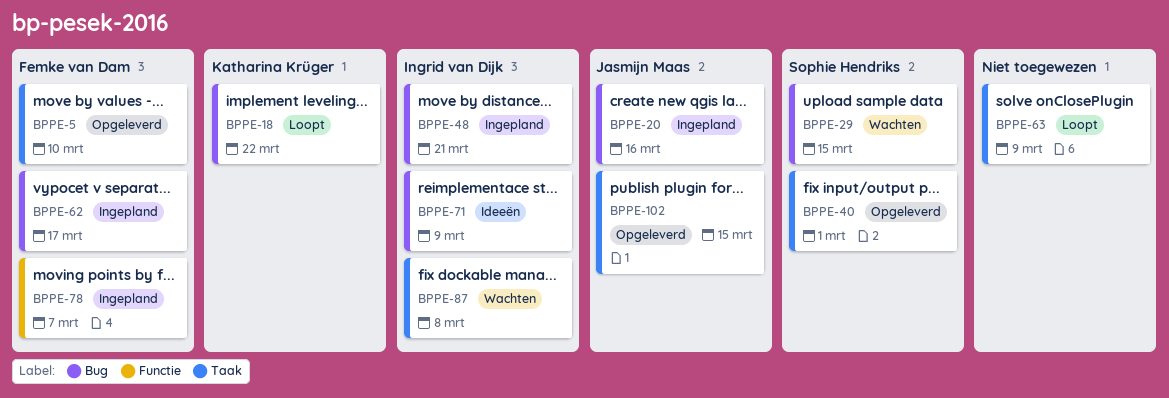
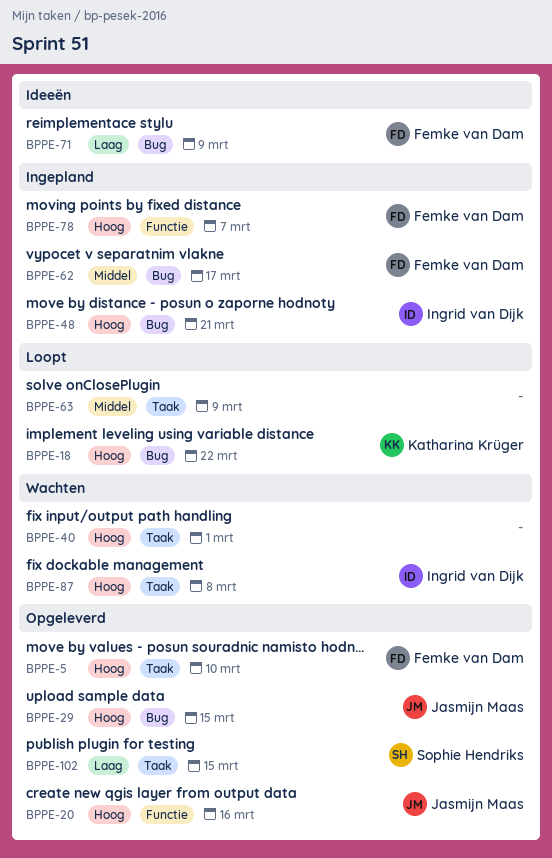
BPPE-20, status: Ingepland -> Opgeleverd
BPPE-20, label: Bug -> Functie
BPPE-29, status: Wachten -> Opgeleverd
BPPE-29, owner: Sophie Hendriks -> Jasmijn Maas
BPPE-40, status: Opgeleverd -> Wachten
BPPE-40, owner: Sophie Hendriks -> none
BPPE-71, owner: Ingrid van Dijk -> Femke van Dam
BPPE-102, owner: Jasmijn Maas -> Sophie Hendriks

